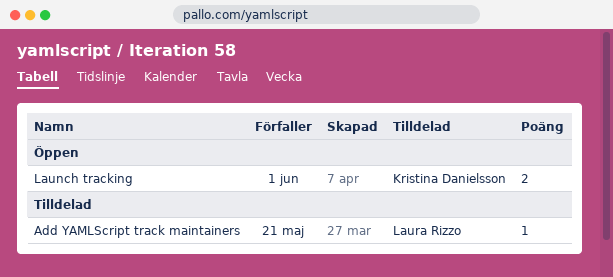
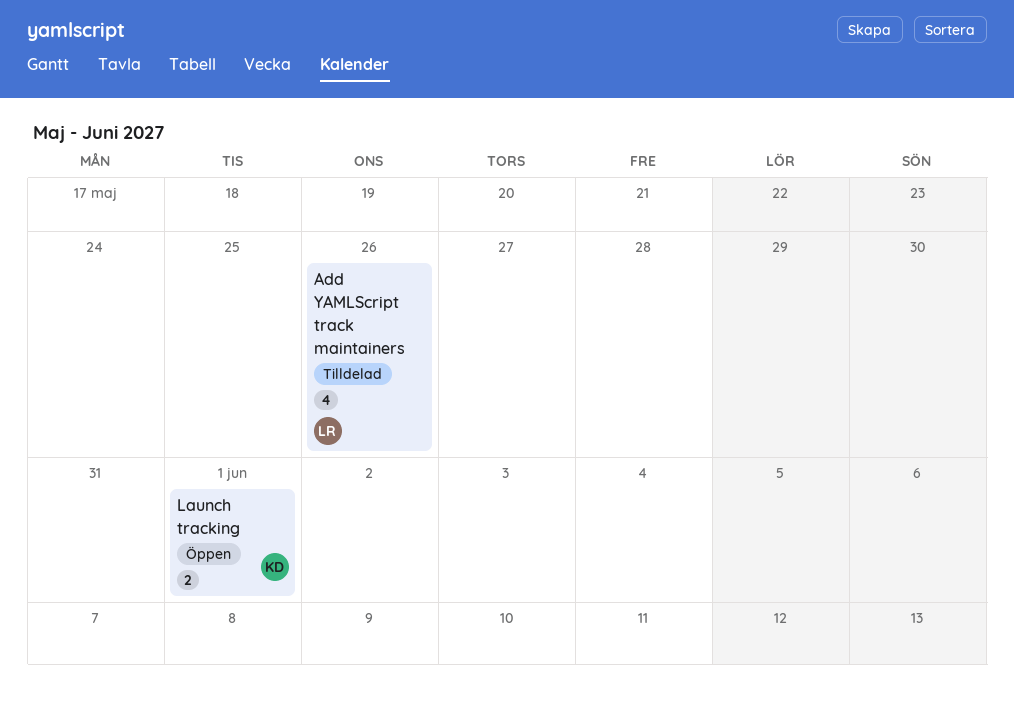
Add YAMLScript track maintainers, estimate: 1 -> 4
Add YAMLScript track maintainers, due: May 21 -> May 26

